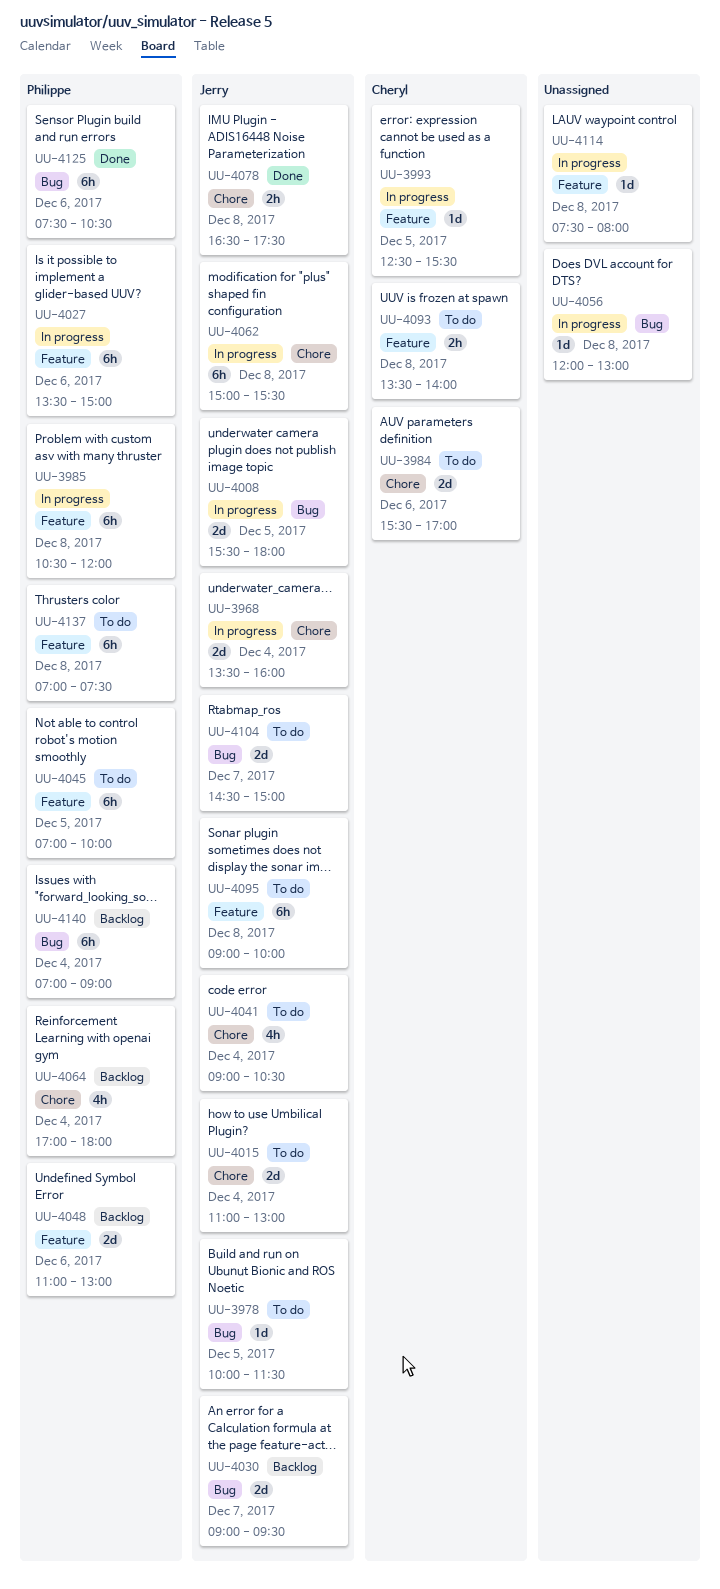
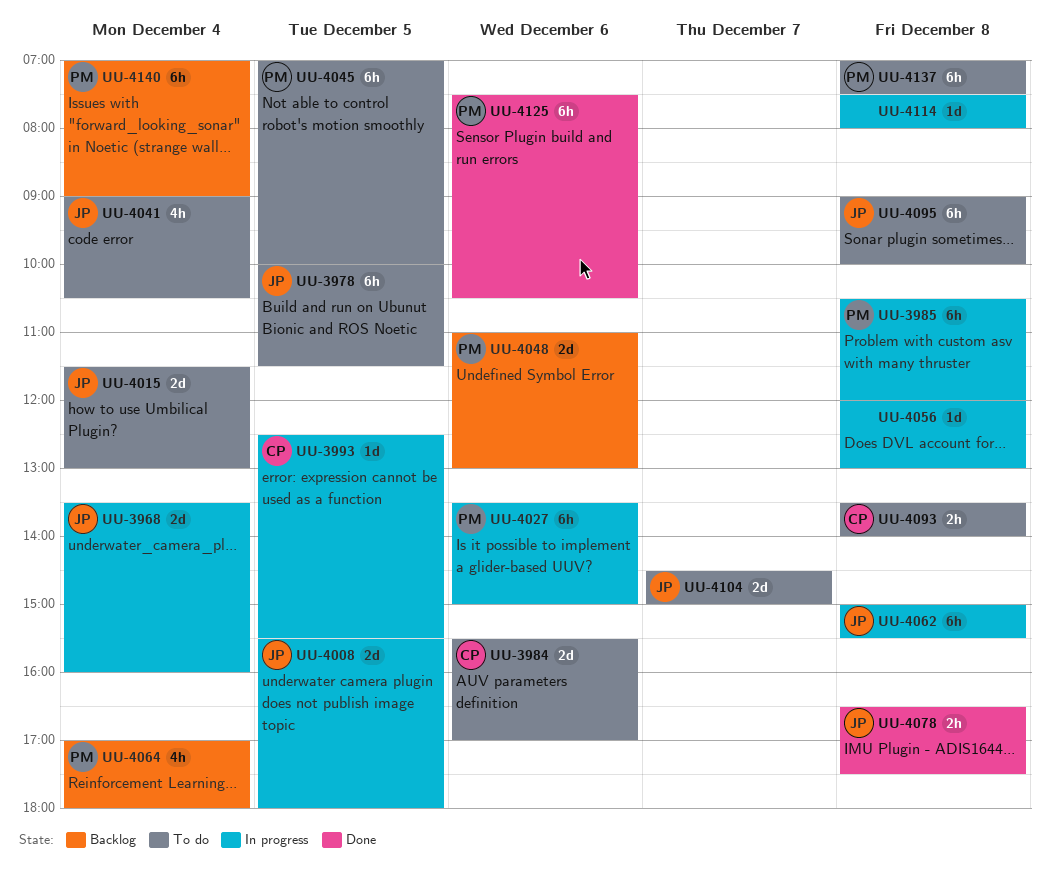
UU-3978, estimate: 1d -> 6h
UU-4015, begins: 11:00 -> 11:30
UU-4030: present -> none

